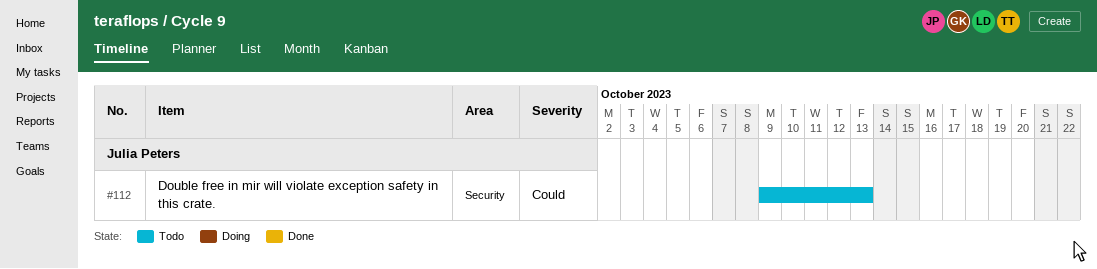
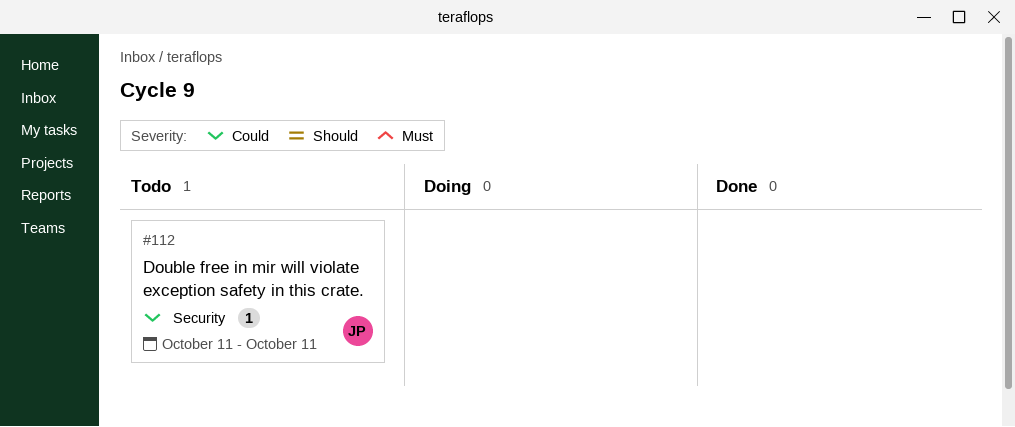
#112, start: Oct 9 -> Oct 11
#112, due: Oct 13 -> Oct 11

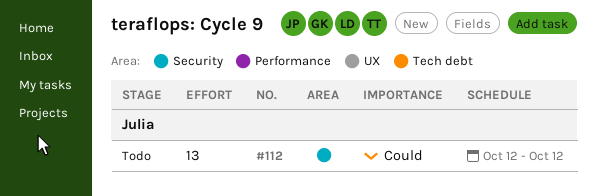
#112, estimate: 1 -> 13
#112, start: Oct 11 -> Oct 12
#112, due: Oct 11 -> Oct 12

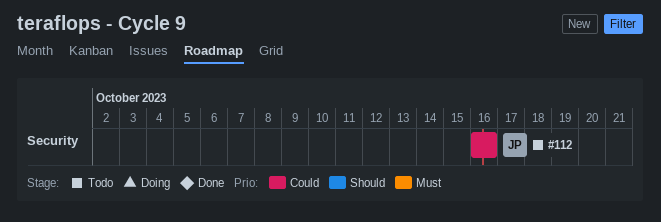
#112, start: Oct 12 -> Oct 16
#112, due: Oct 12 -> Oct 16

